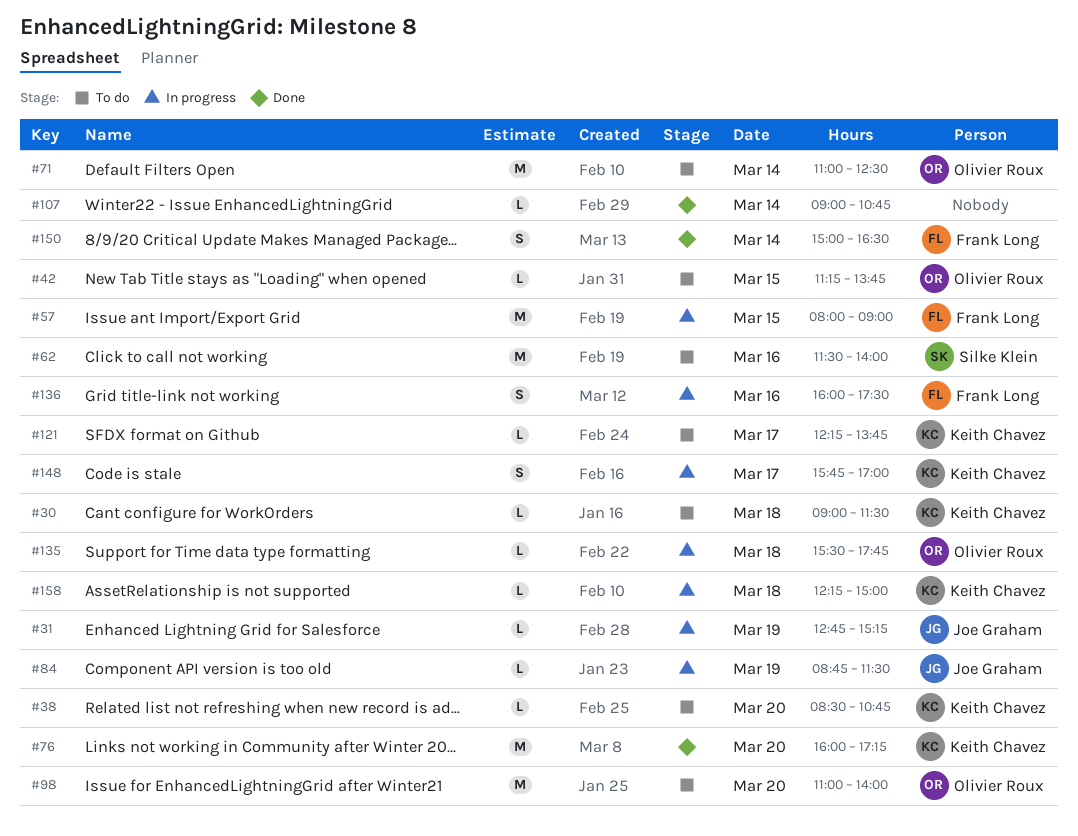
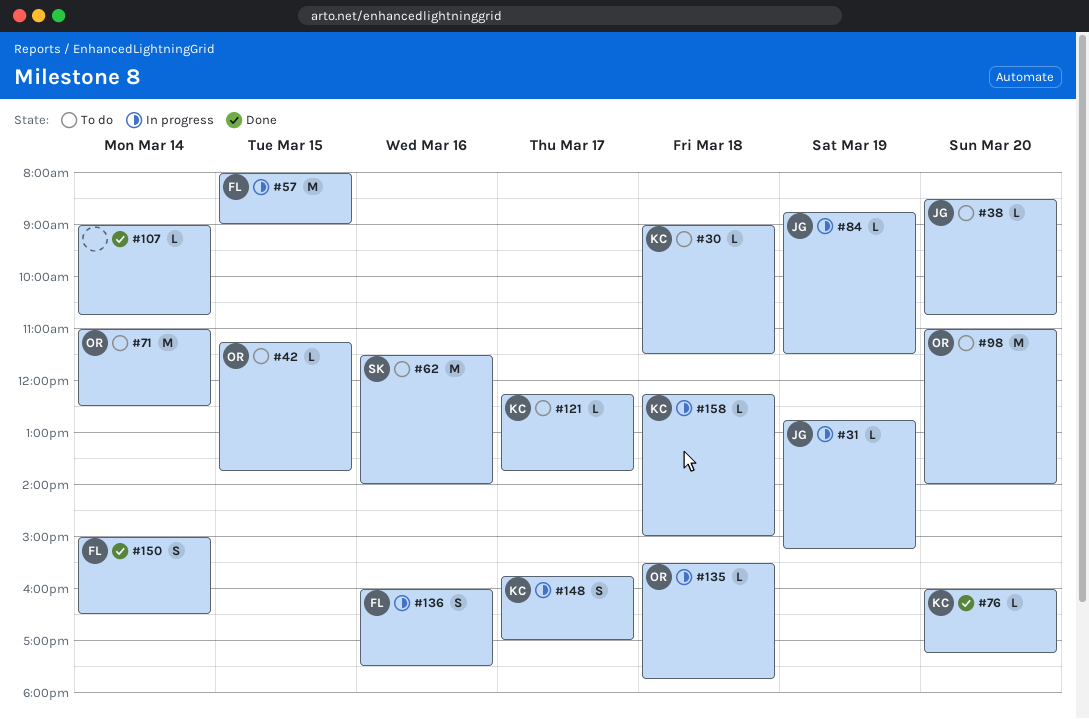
#38, owner: Keith Chavez -> Joe Graham
#76, estimate: M -> L

